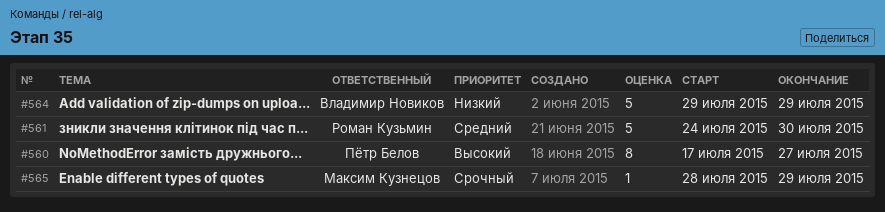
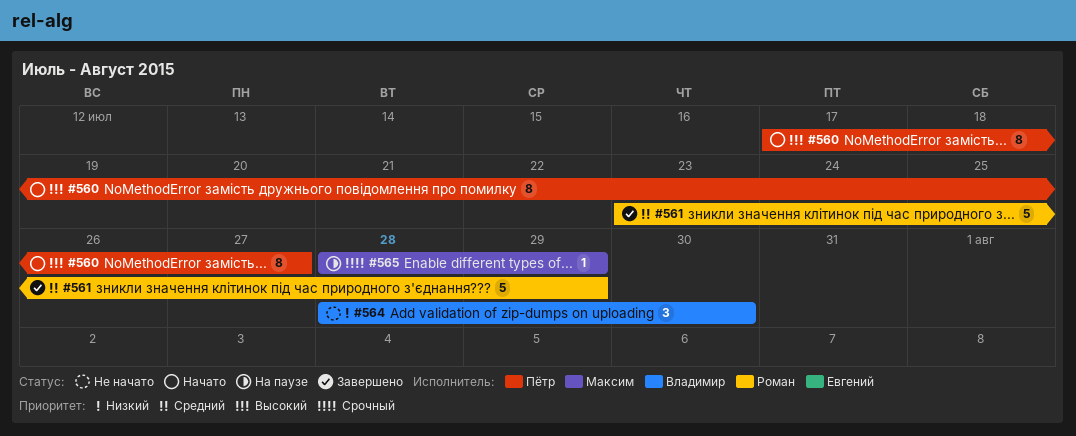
#561, start: Jul 24 -> Jul 23
#561, due: Jul 30 -> Jul 29
#564, estimate: 5 -> 3
#564, start: Jul 29 -> Jul 28
#564, due: Jul 29 -> Jul 30

